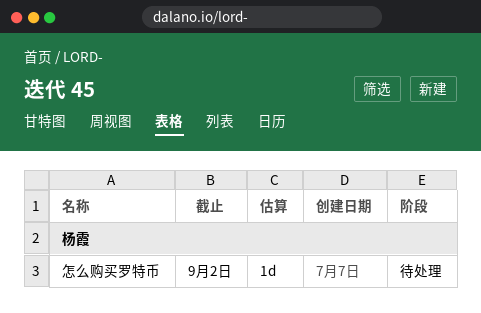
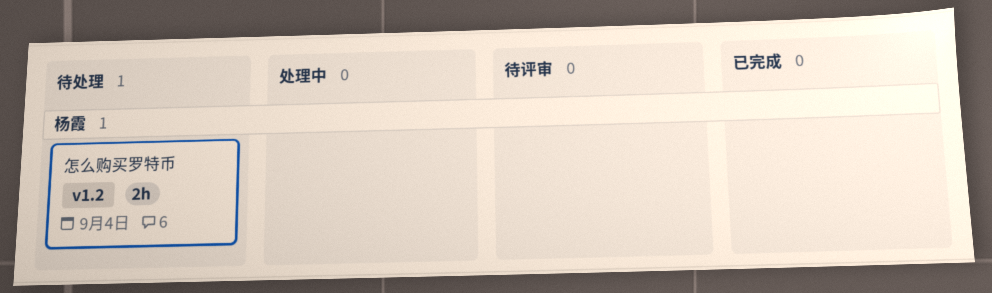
怎么购买罗特币, estimate: 1d -> 2h
怎么购买罗特币, due: Sep 2 -> Sep 4

